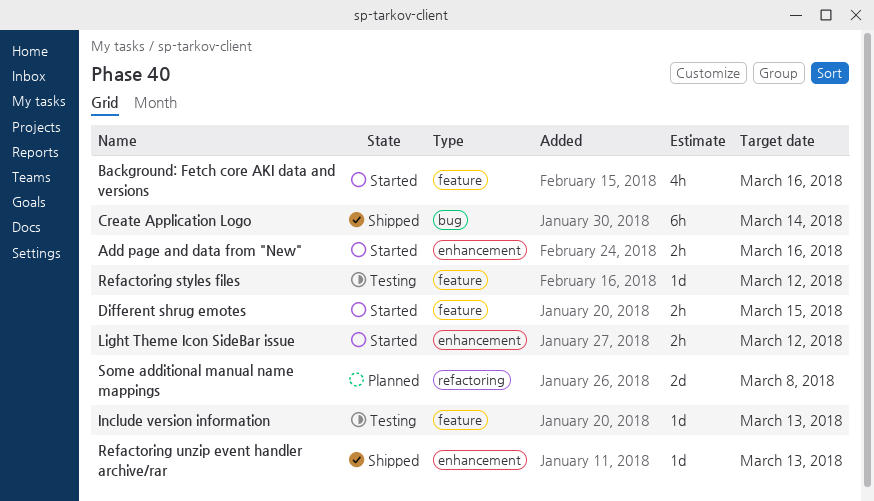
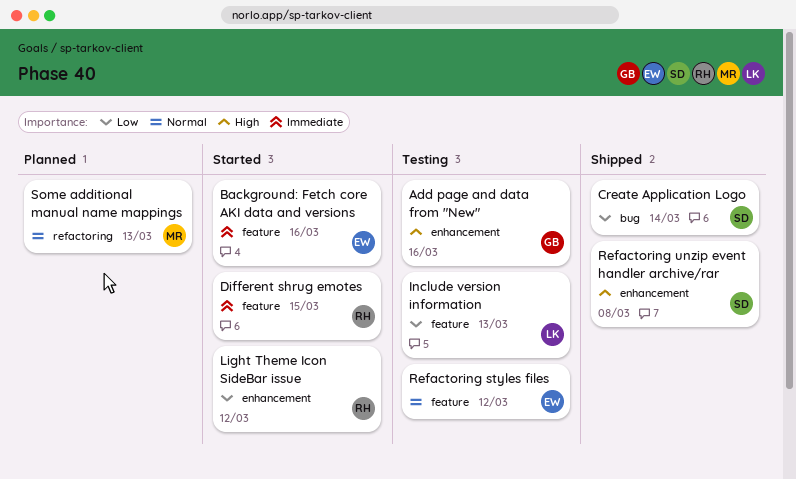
Add page and data from "New", status: Started -> Testing
Refactoring unzip event handler archive/rar, due: Mar 13 -> Mar 8
Some additional manual name mappings, due: Mar 8 -> Mar 13

